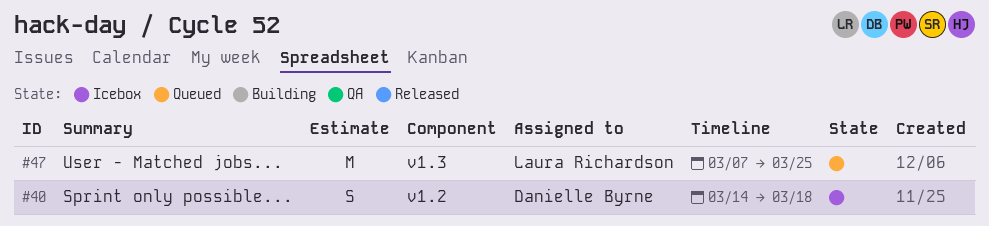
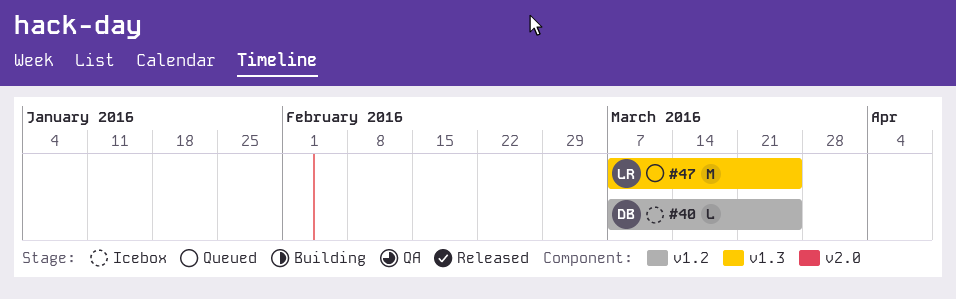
#40, estimate: S -> L
#40, start: Mar 14 -> Mar 7
#40, due: Mar 18 -> Mar 25

